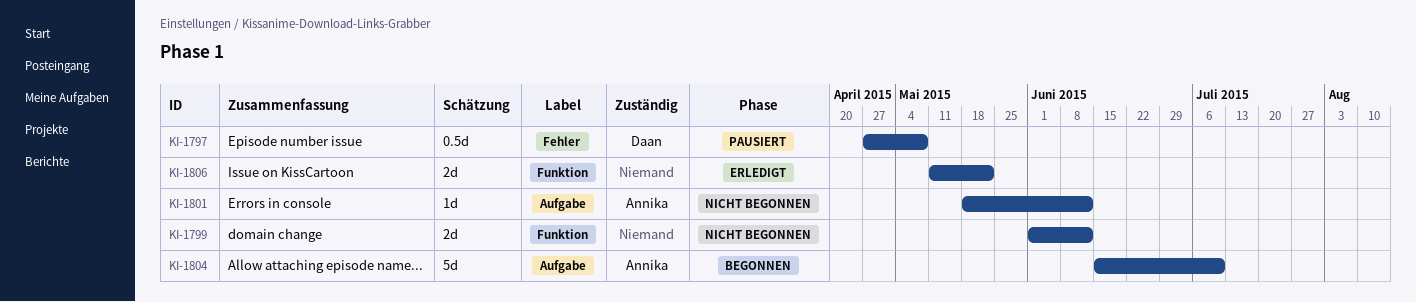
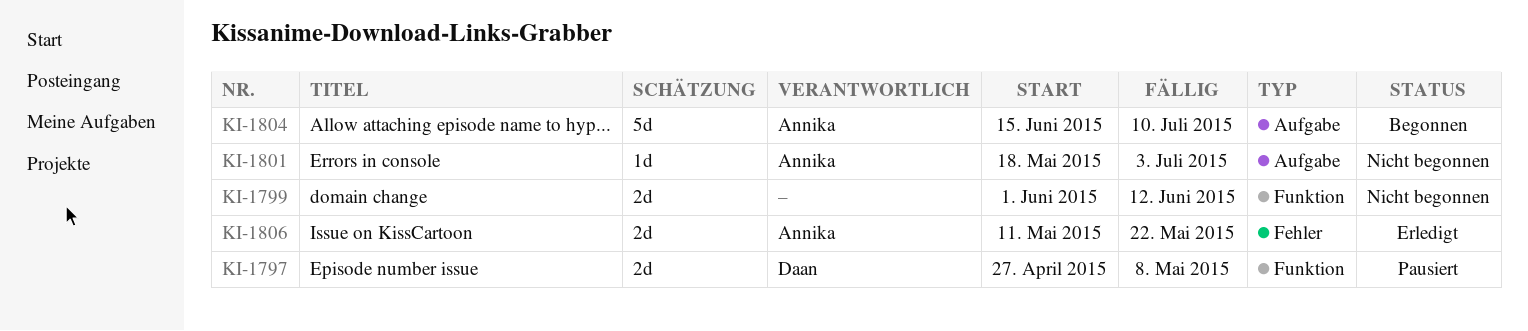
KI-1797, label: Fehler -> Funktion
KI-1797, estimate: 0.5d -> 2d
KI-1801, due: Jun 12 -> Jul 3
KI-1806, owner: none -> Annika
KI-1806, label: Funktion -> Fehler

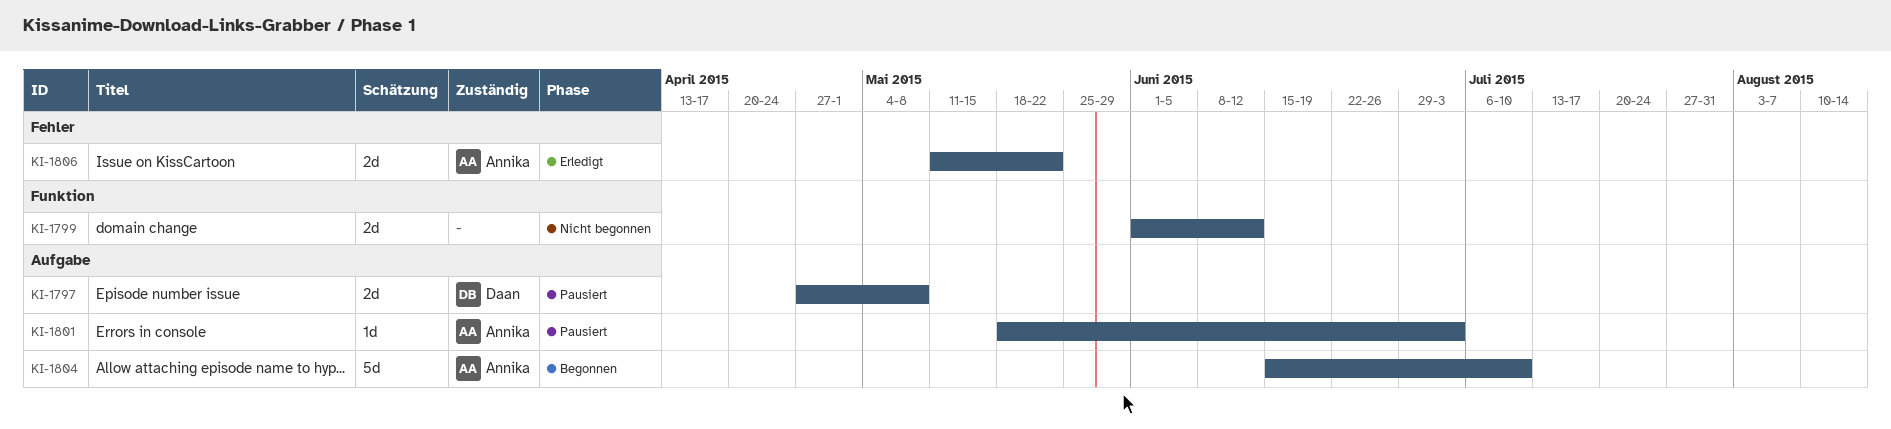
KI-1797, label: Funktion -> Aufgabe
KI-1801, status: Nicht begonnen -> Pausiert

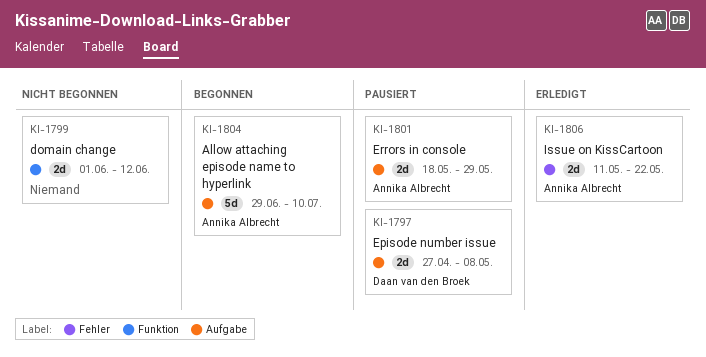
KI-1801, estimate: 1d -> 2d
KI-1801, due: Jul 3 -> May 29
KI-1804, start: Jun 15 -> Jun 29

